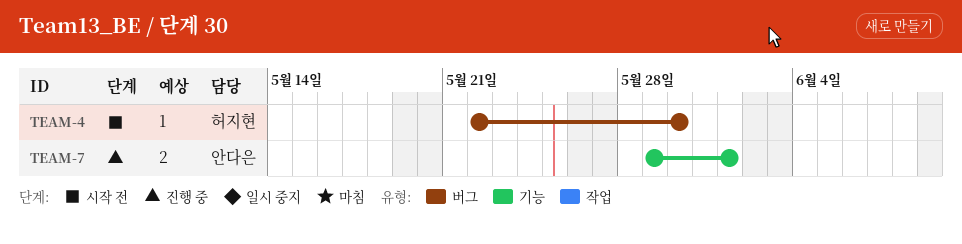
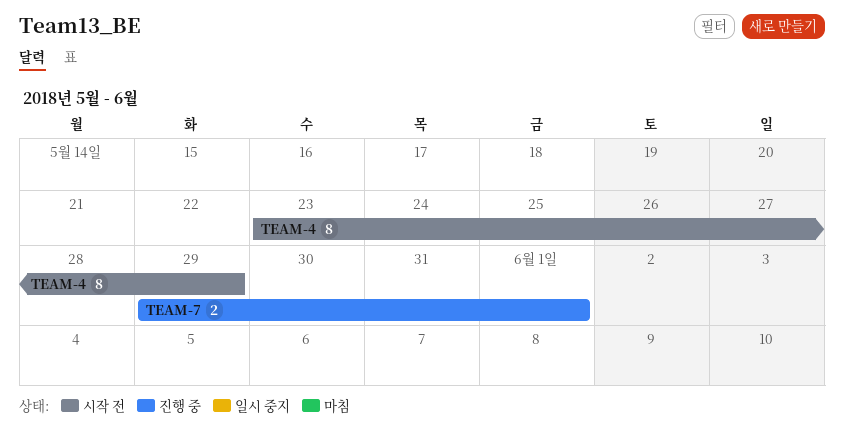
TEAM-4, estimate: 1 -> 8
TEAM-4, start: May 22 -> May 23
TEAM-4, due: May 30 -> May 29

